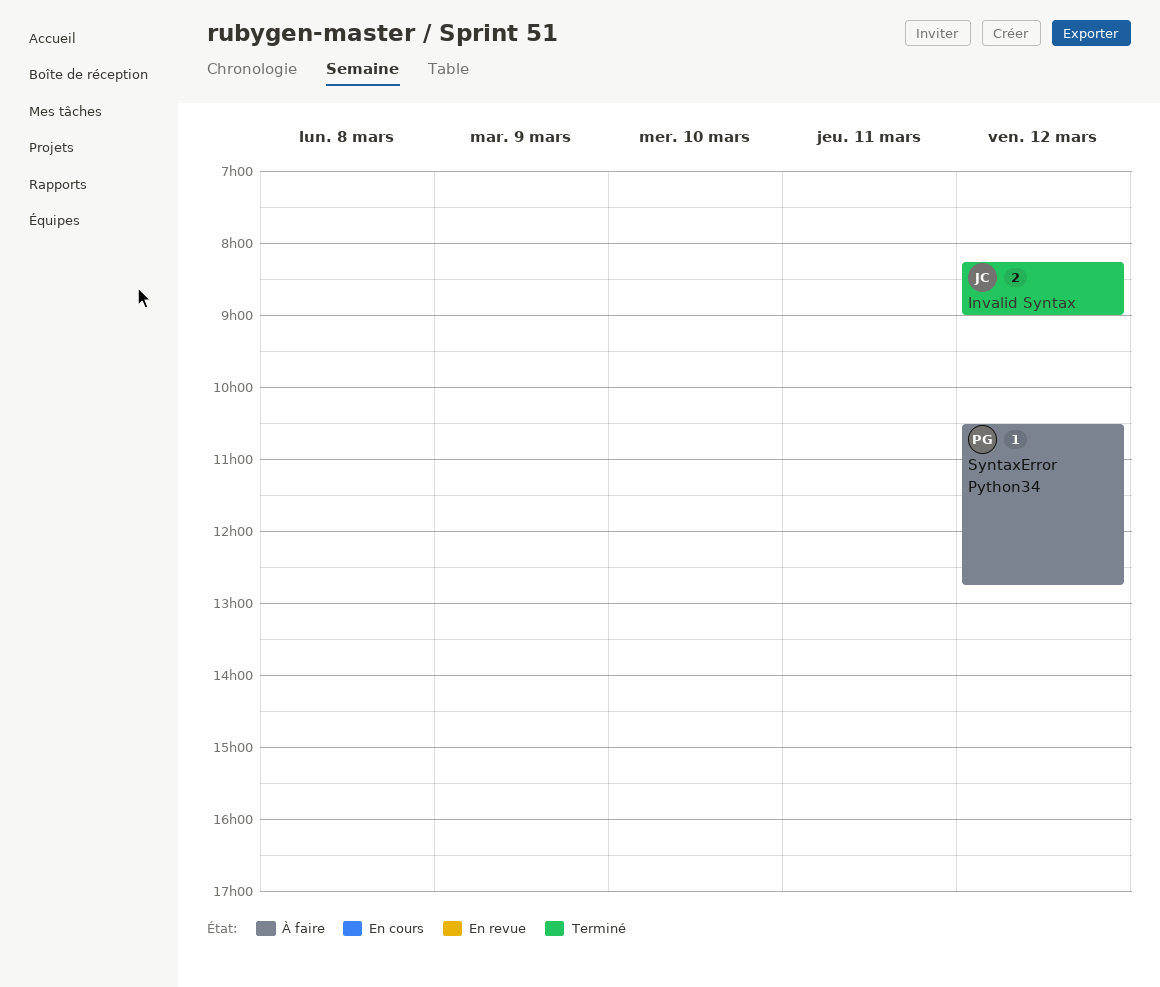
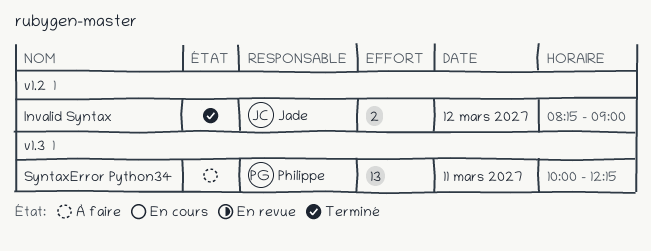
SyntaxError Python34, estimate: 1 -> 13
SyntaxError Python34, day: Mar 12 -> Mar 11
SyntaxError Python34, begins: 10:30 -> 10:00
SyntaxError Python34, ends: 12:45 -> 12:15

